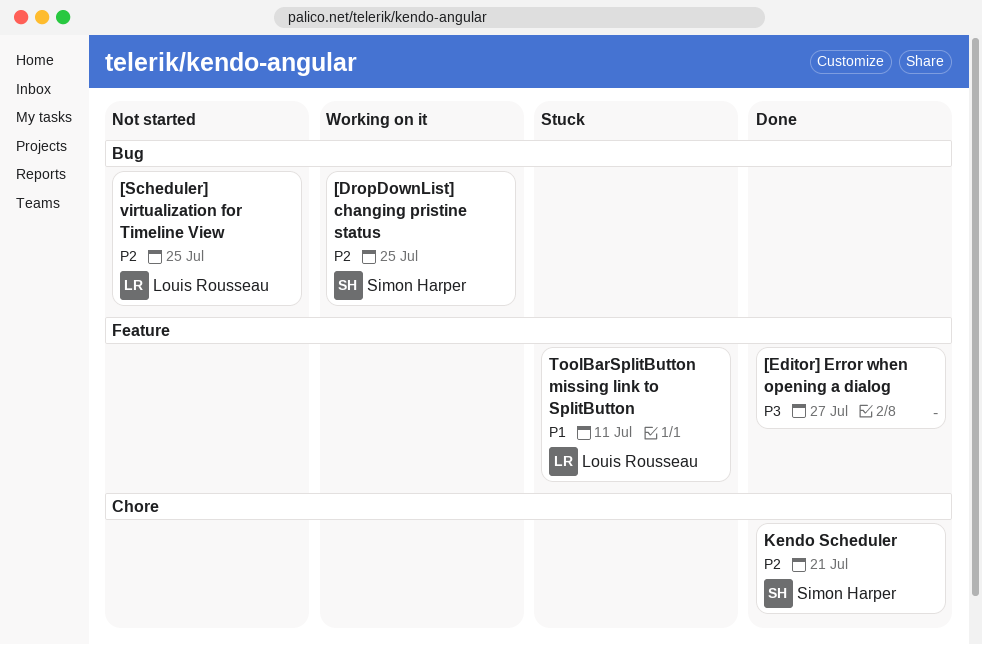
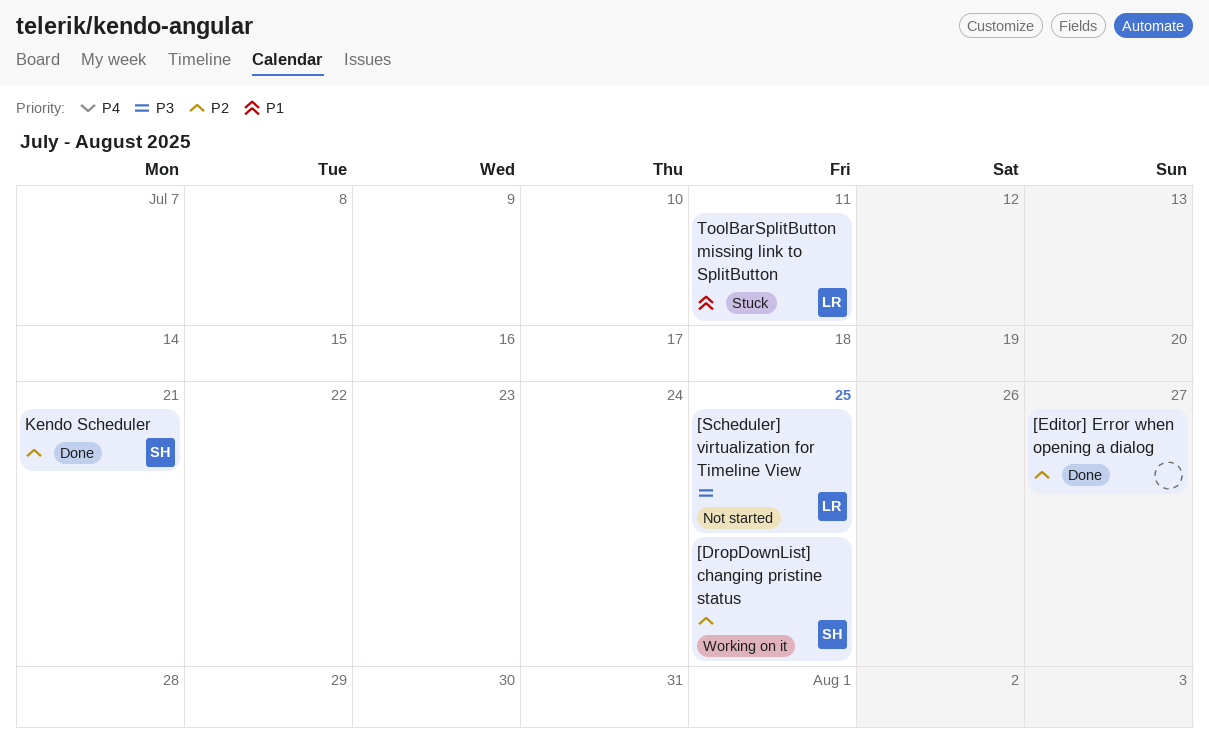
[Editor] Error when opening a dialog, priority: P3 -> P2
[Scheduler] virtualization for Timeline View, priority: P2 -> P3

